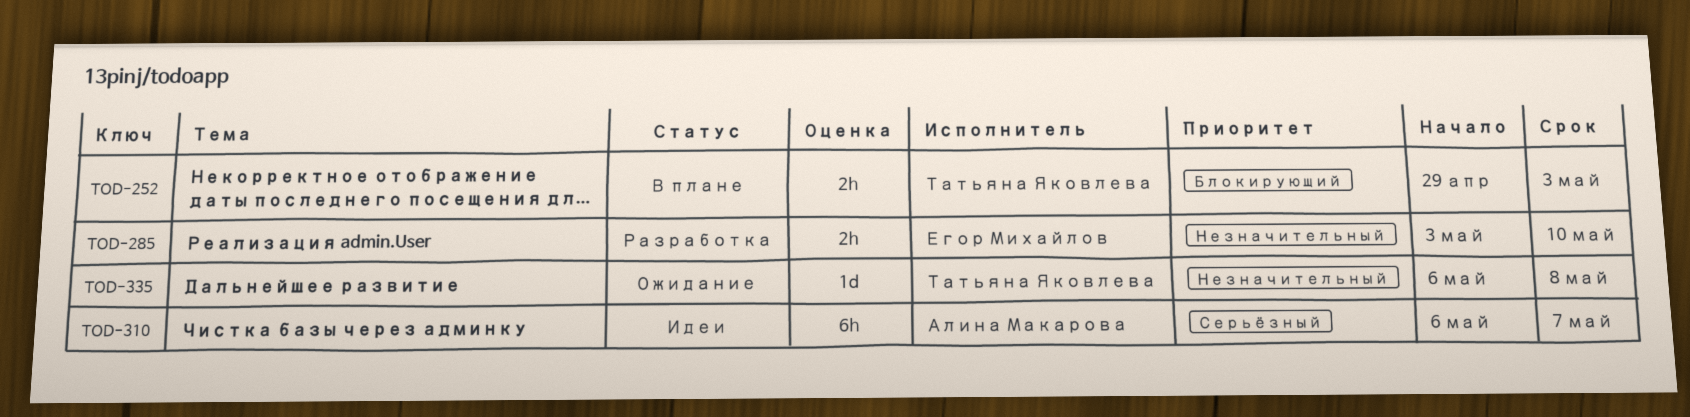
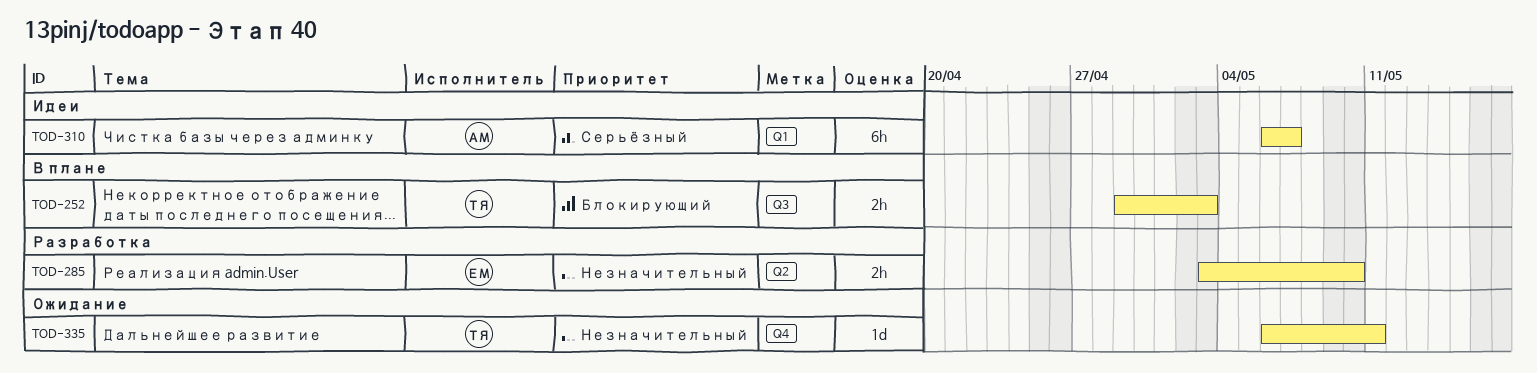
TOD-335, due: May 8 -> May 11

